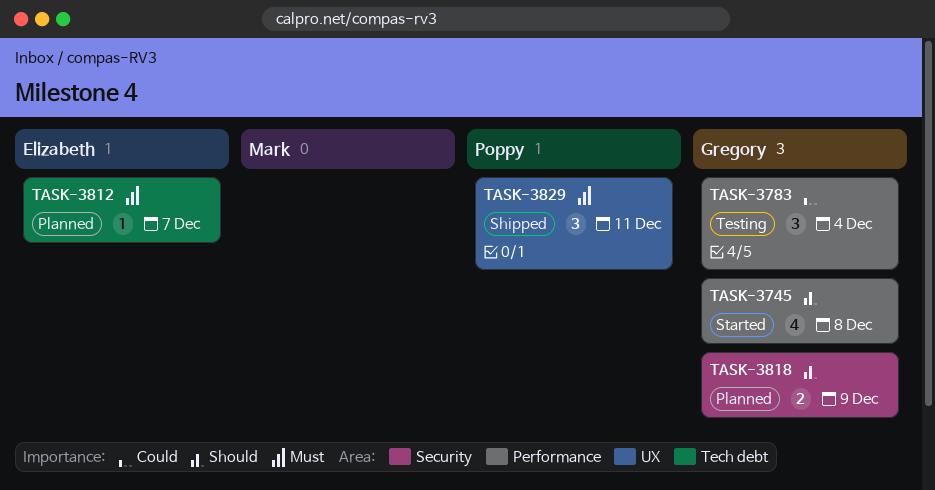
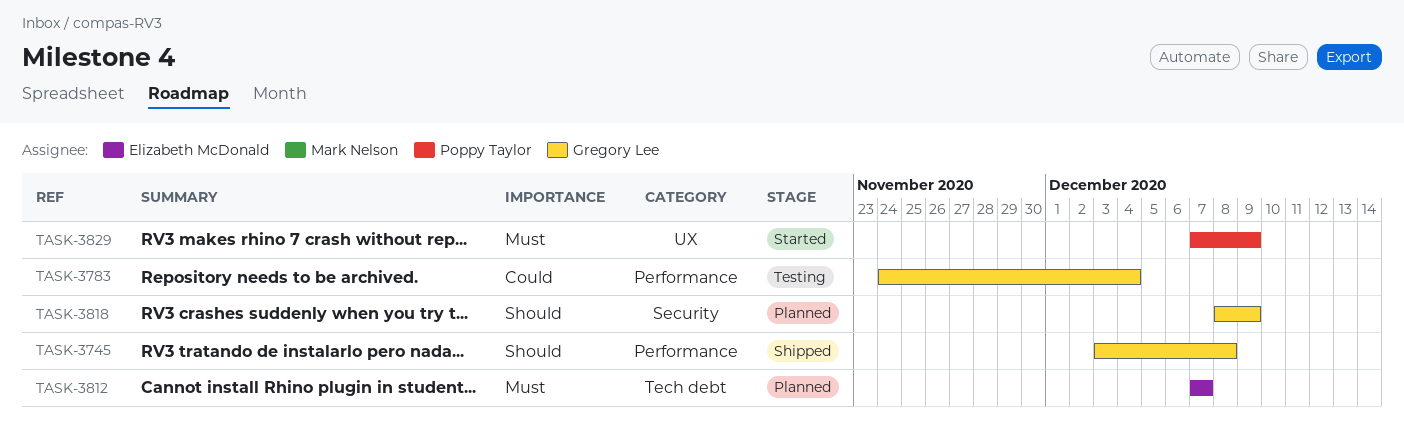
TASK-3745, status: Started -> Shipped
TASK-3829, status: Shipped -> Started
TASK-3829, due: Dec 11 -> Dec 9

